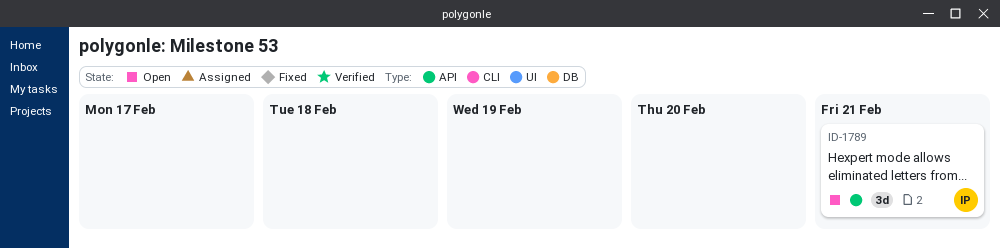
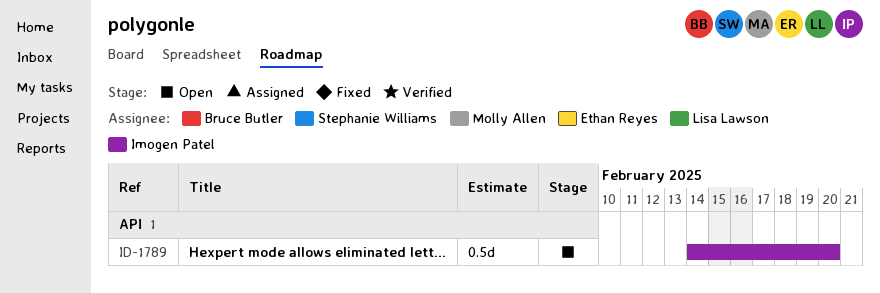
ID-1789, estimate: 3d -> 0.5d
ID-1789, due: Feb 21 -> Feb 20

